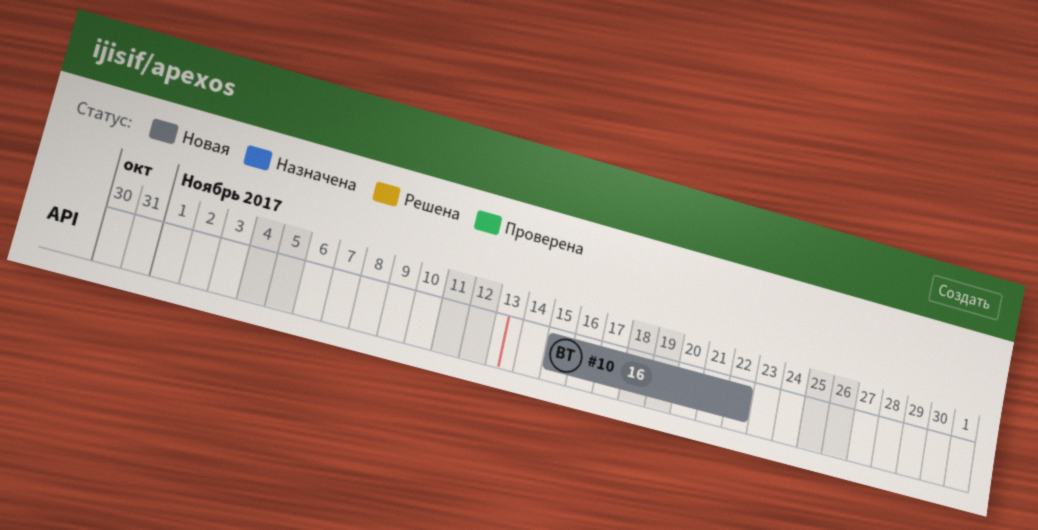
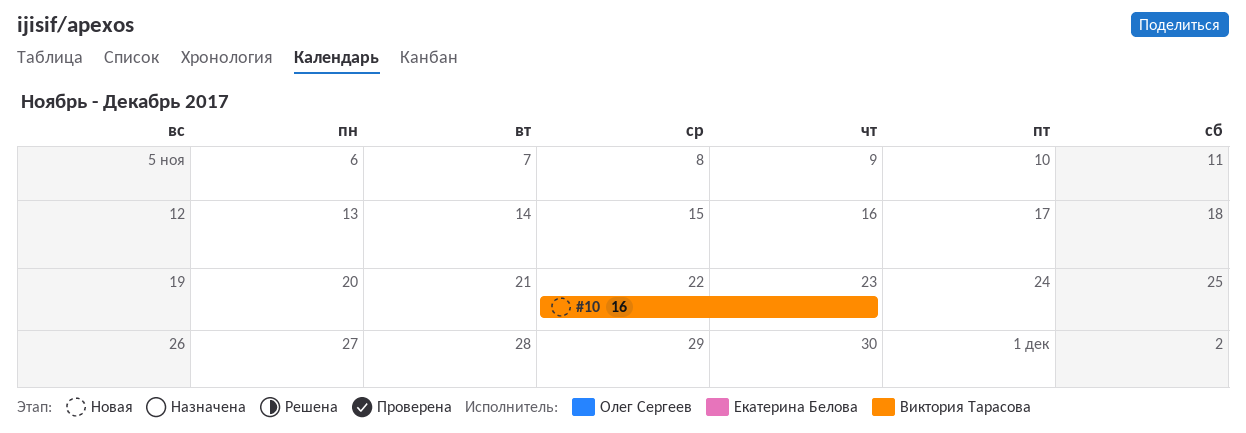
#10, start: Nov 15 -> Nov 22
#10, due: Nov 22 -> Nov 23

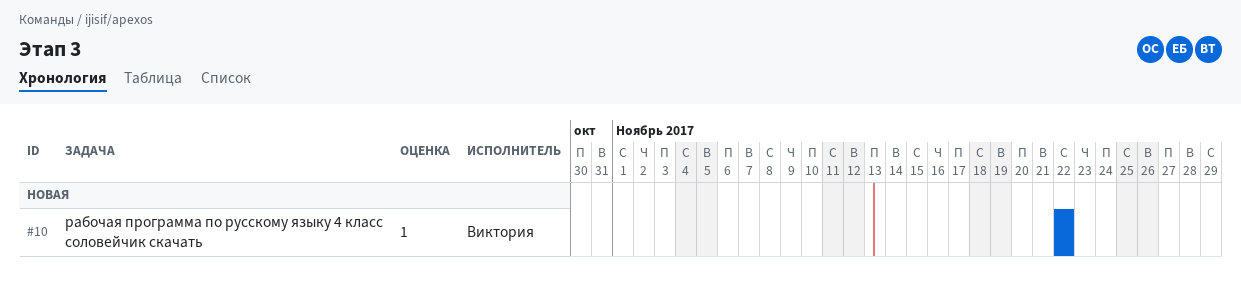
#10, estimate: 16 -> 1
#10, due: Nov 23 -> Nov 22

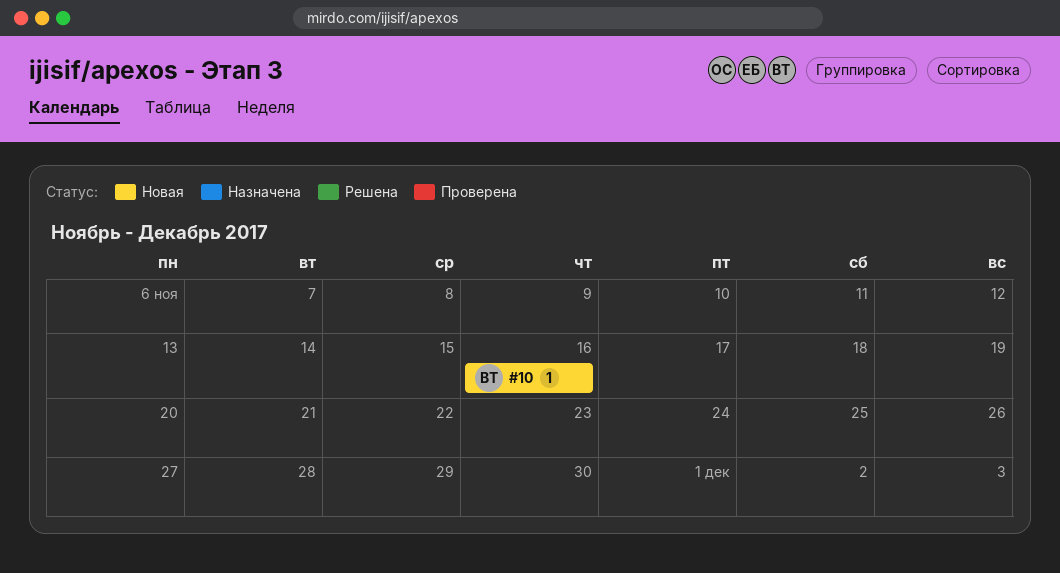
#10, start: Nov 22 -> Nov 16
#10, due: Nov 22 -> Nov 16

